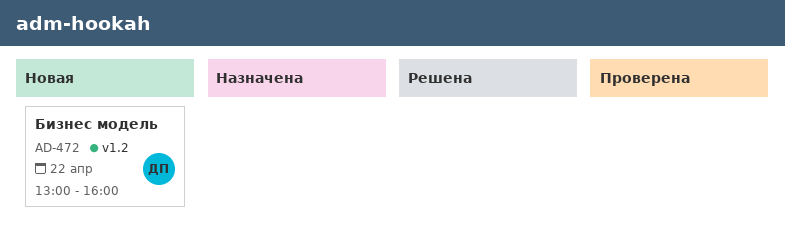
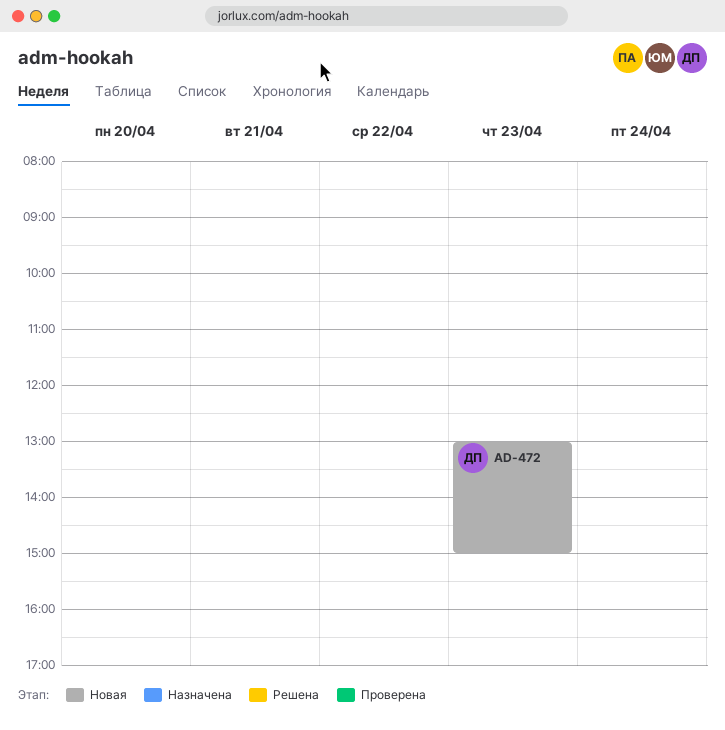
AD-472, day: Apr 22 -> Apr 23
AD-472, ends: 16:00 -> 15:00

